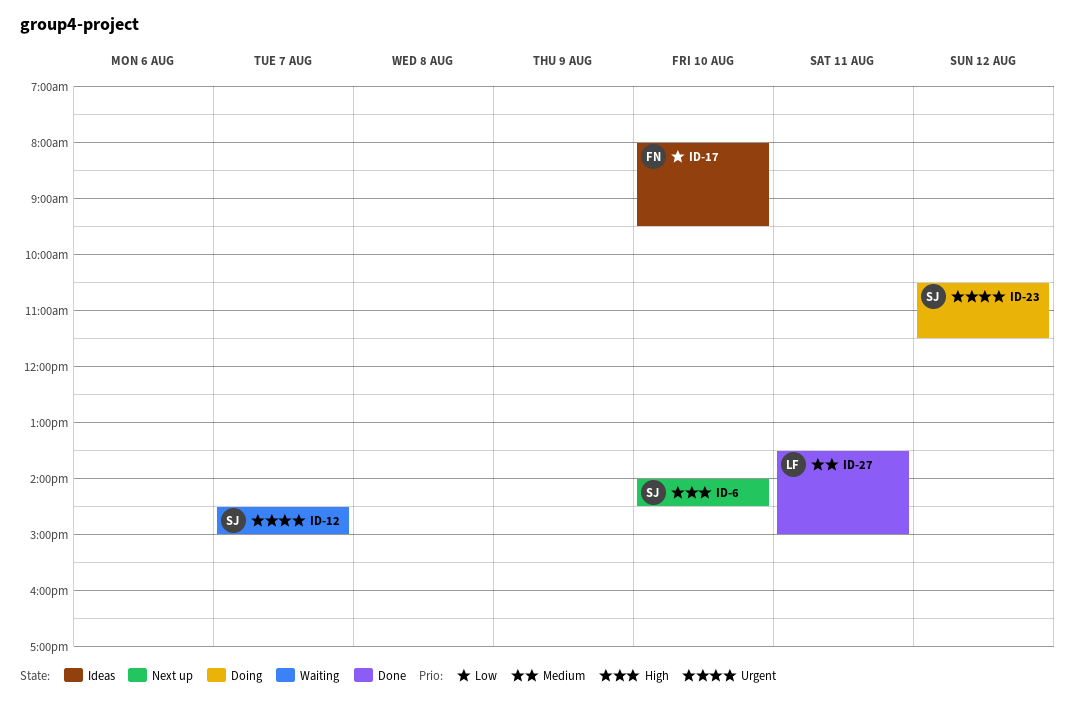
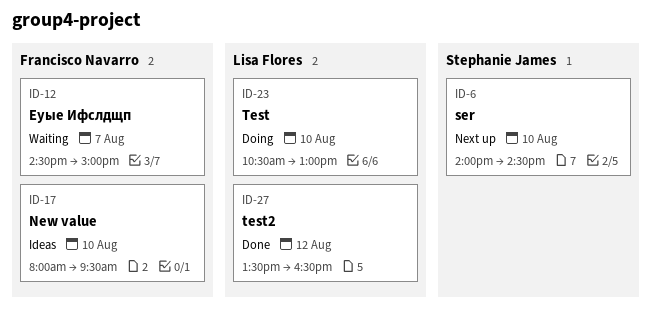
ID-12, owner: Stephanie James -> Francisco Navarro
ID-23, owner: Stephanie James -> Lisa Flores
ID-23, day: Aug 12 -> Aug 10
ID-23, ends: 11:30 -> 13:00
ID-27, day: Aug 11 -> Aug 12
ID-27, ends: 15:00 -> 16:30

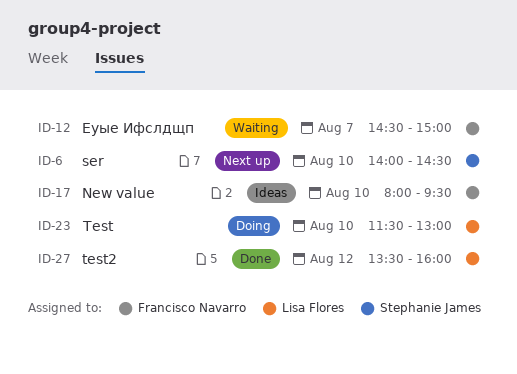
ID-23, begins: 10:30 -> 11:30
ID-27, ends: 16:30 -> 16:00

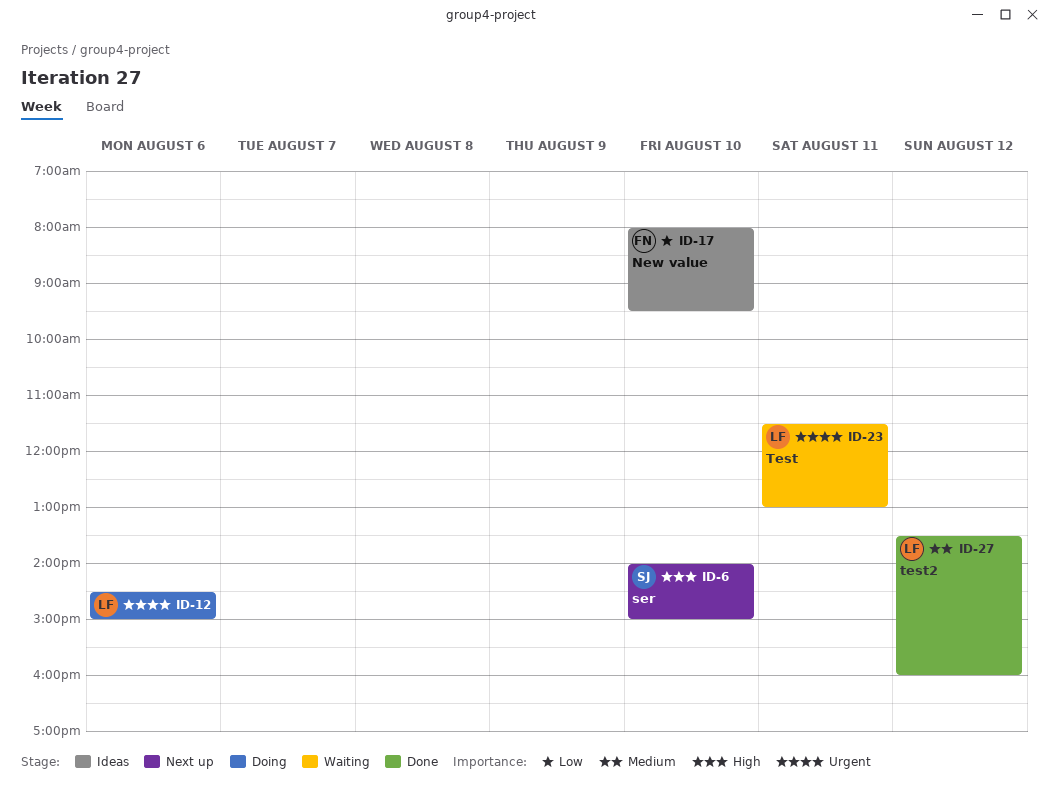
ID-6, ends: 14:30 -> 15:00
ID-12, status: Waiting -> Doing
ID-12, owner: Francisco Navarro -> Lisa Flores
ID-12, day: Aug 7 -> Aug 6
ID-23, status: Doing -> Waiting
ID-23, day: Aug 10 -> Aug 11

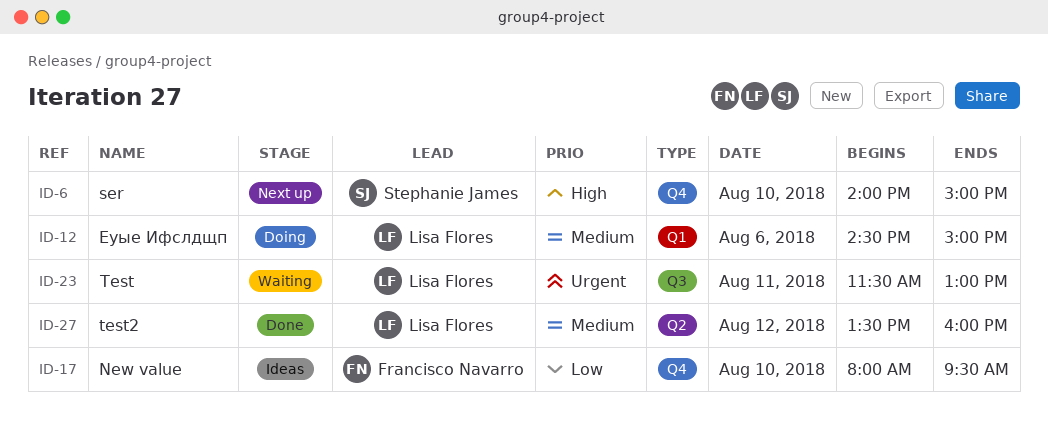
ID-12, priority: Urgent -> Medium

